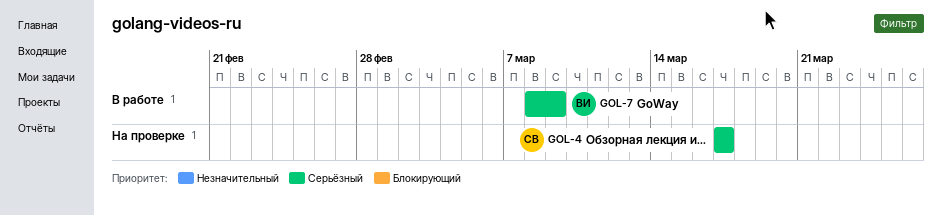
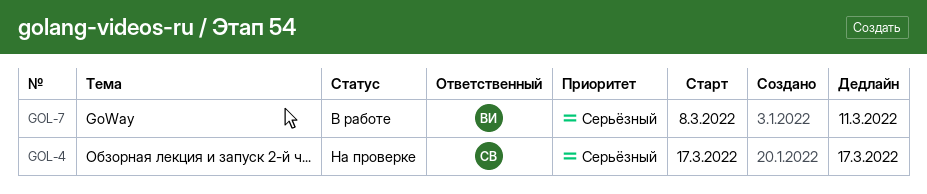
GOL-7, due: Mar 9 -> Mar 11

